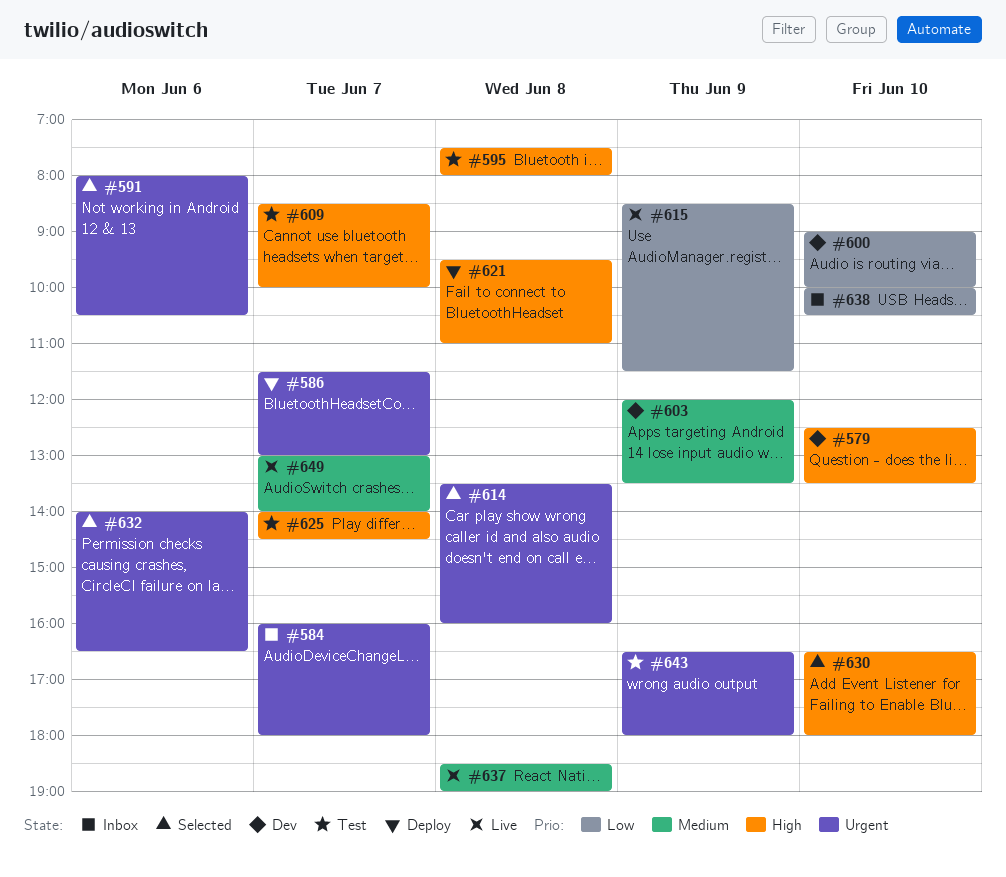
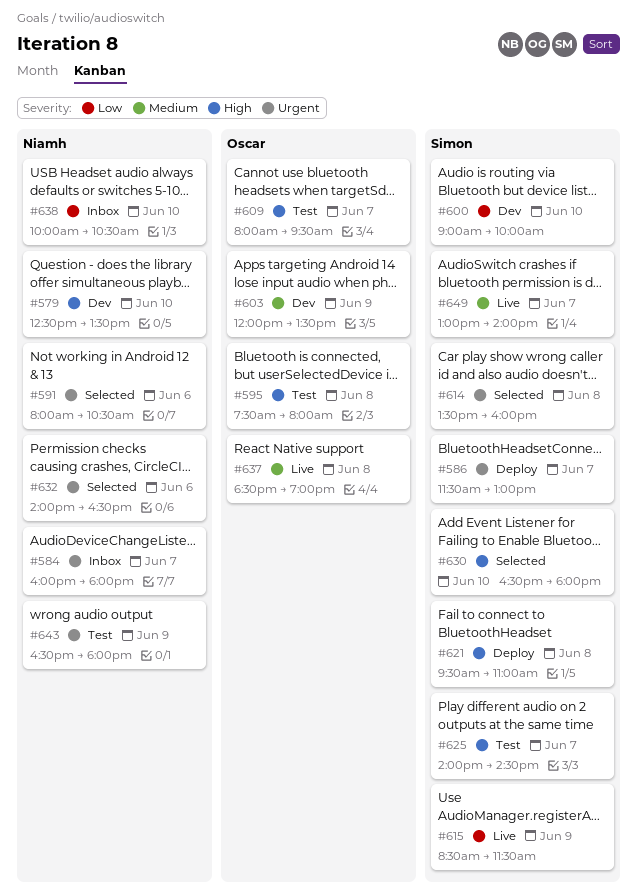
#609, begins: 08:30 -> 08:00
#609, ends: 10:00 -> 09:30

